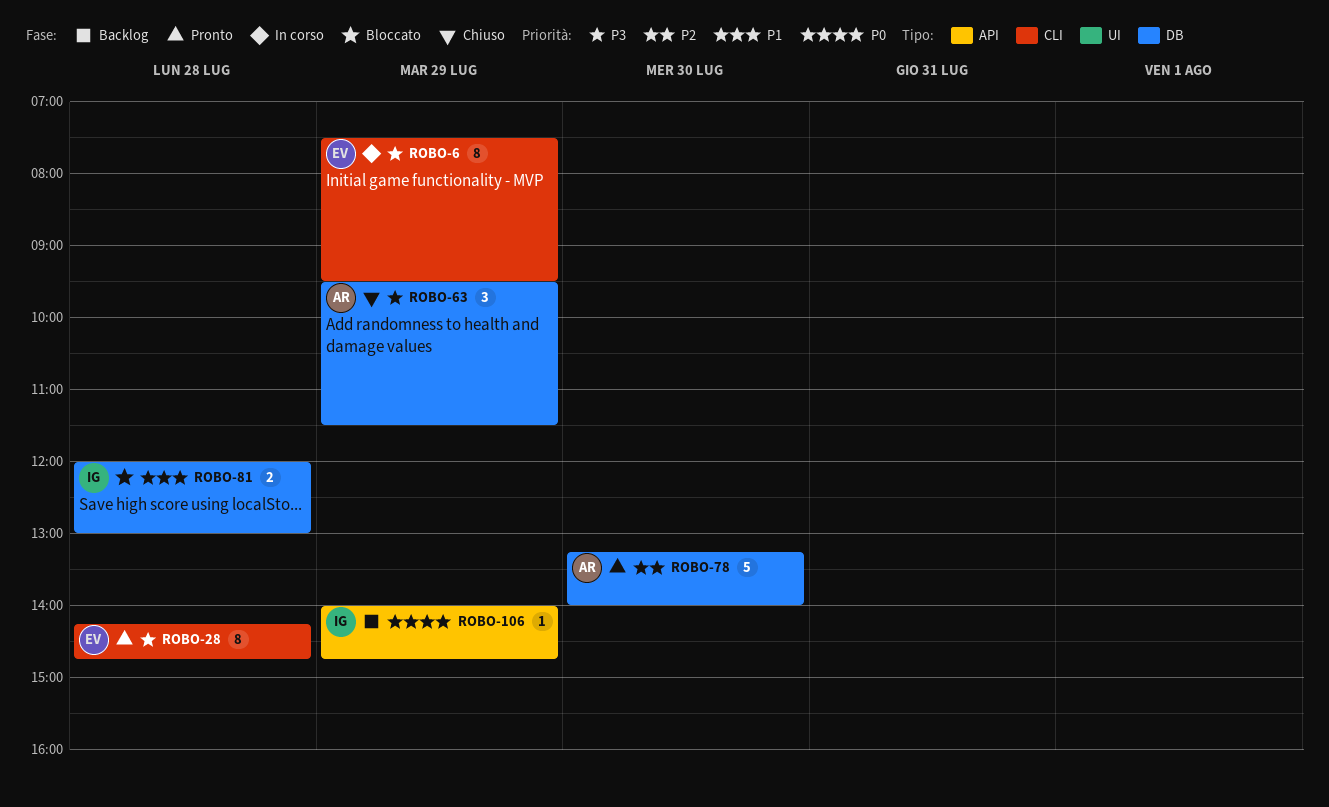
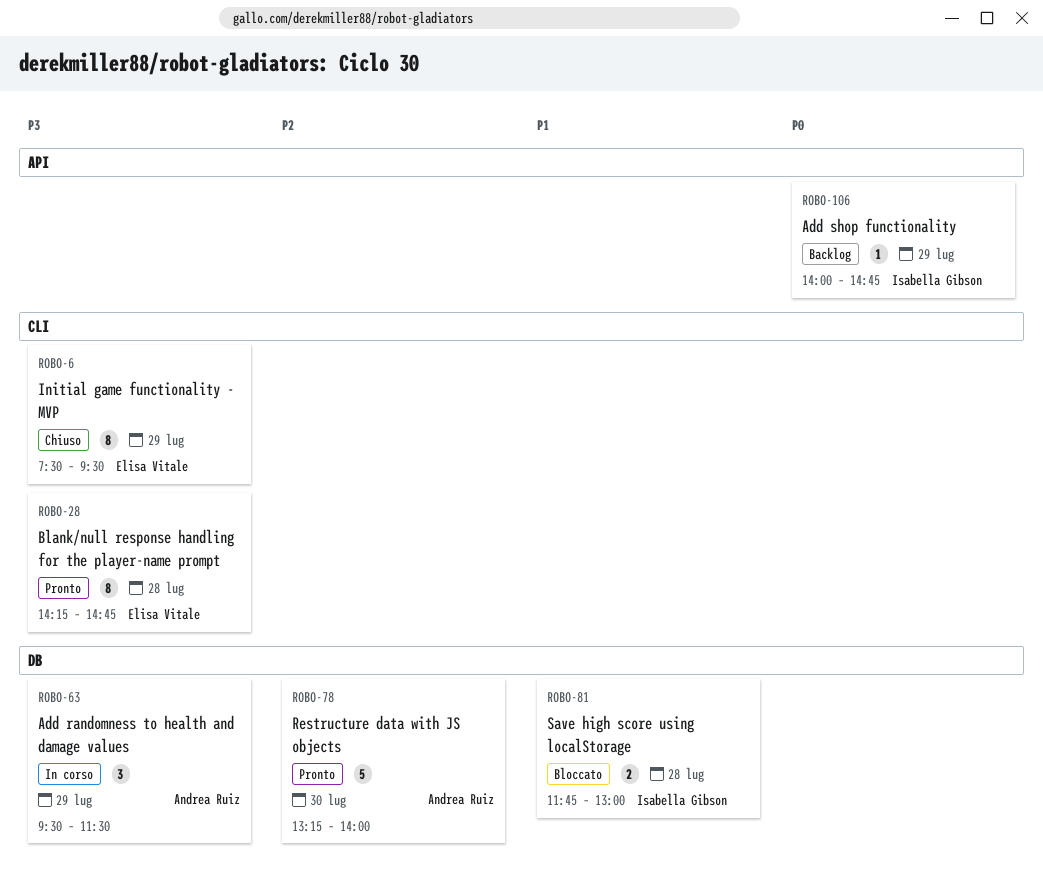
ROBO-6, status: In corso -> Chiuso
ROBO-63, status: Chiuso -> In corso
ROBO-81, begins: 12:00 -> 11:45

